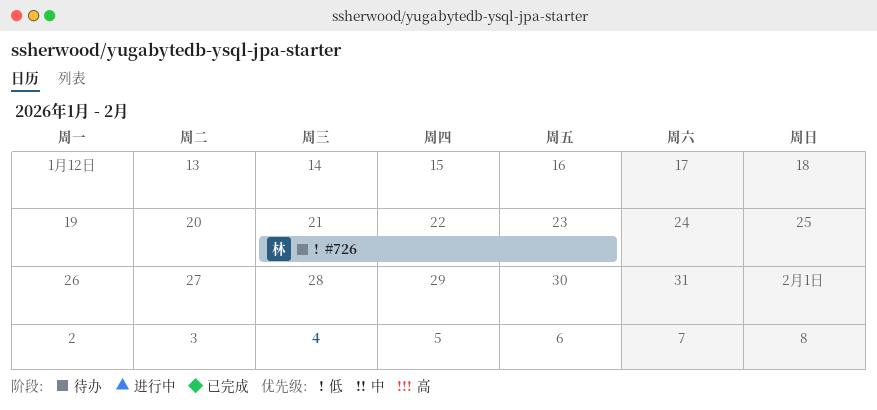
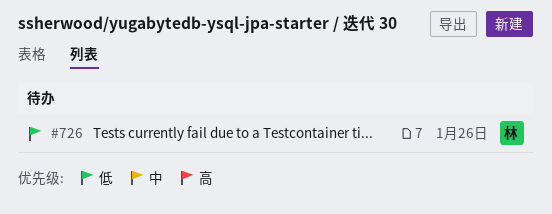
#726, due: Jan 23 -> Jan 26

